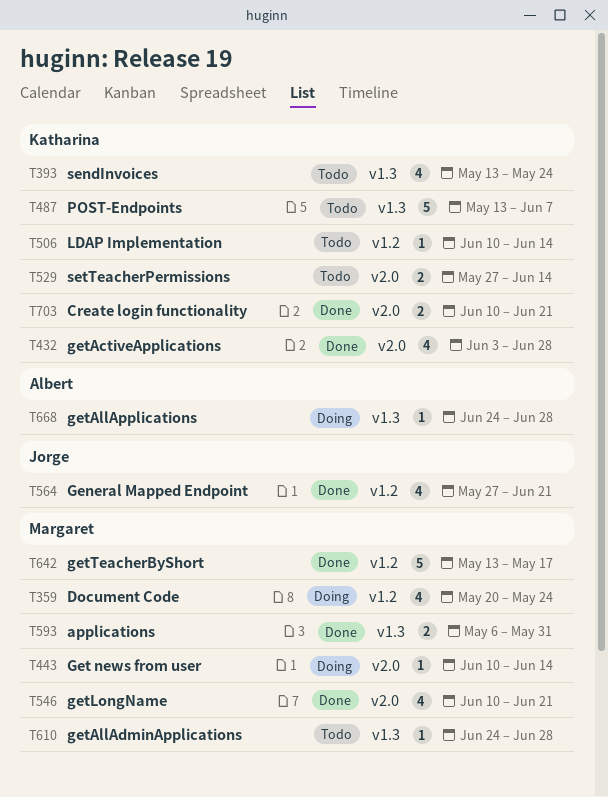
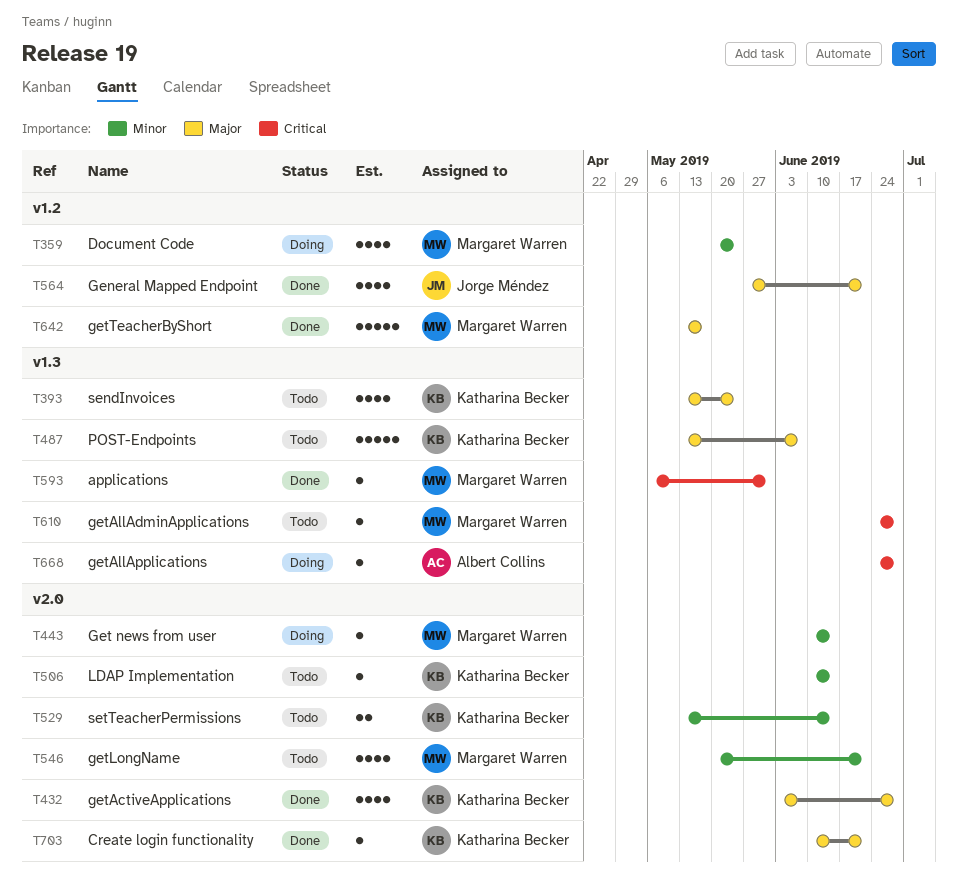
T506, label: v1.2 -> v2.0
T529, start: May 27 -> May 13
T546, status: Done -> Todo
T546, start: Jun 10 -> May 20
T593, estimate: 2 -> 1
T703, estimate: 2 -> 1

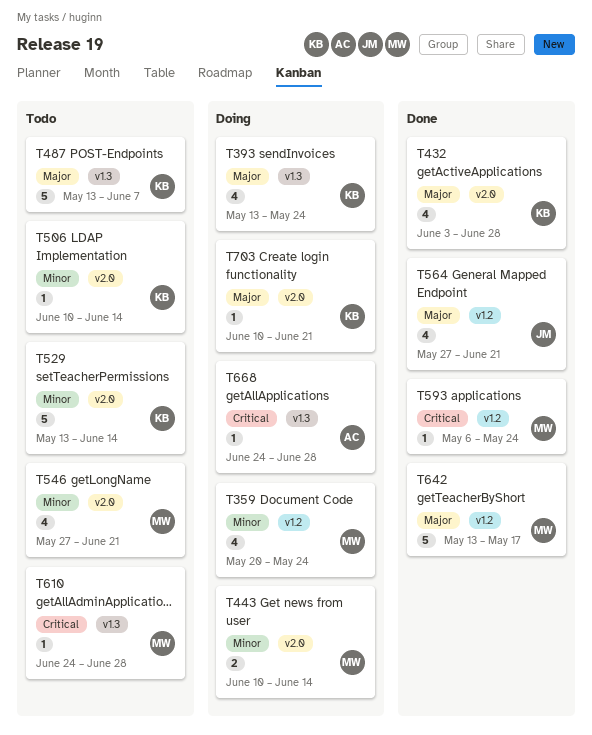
T393, status: Todo -> Doing
T443, estimate: 1 -> 2
T529, estimate: 2 -> 5
T546, start: May 20 -> May 27
T593, label: v1.3 -> v1.2
T593, due: May 31 -> May 24
T703, status: Done -> Doing

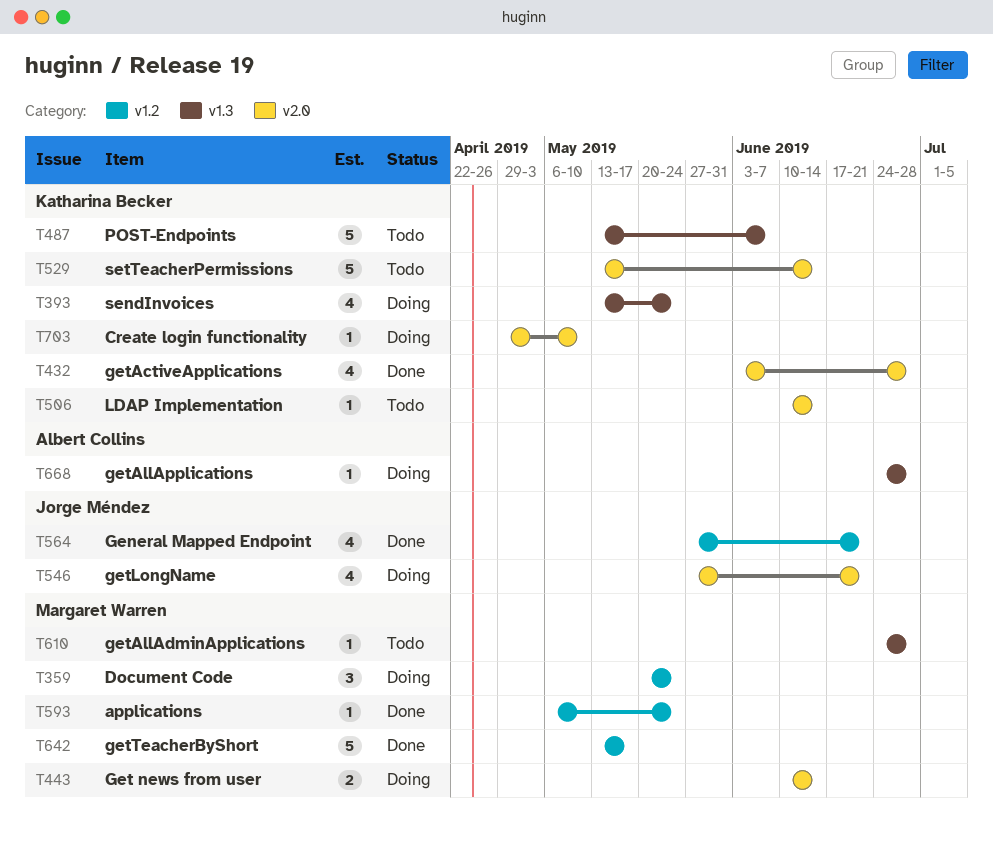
T359, estimate: 4 -> 3
T546, status: Todo -> Doing
T546, owner: Margaret Warren -> Jorge Méndez
T703, start: Jun 10 -> Apr 29
T703, due: Jun 21 -> May 10

